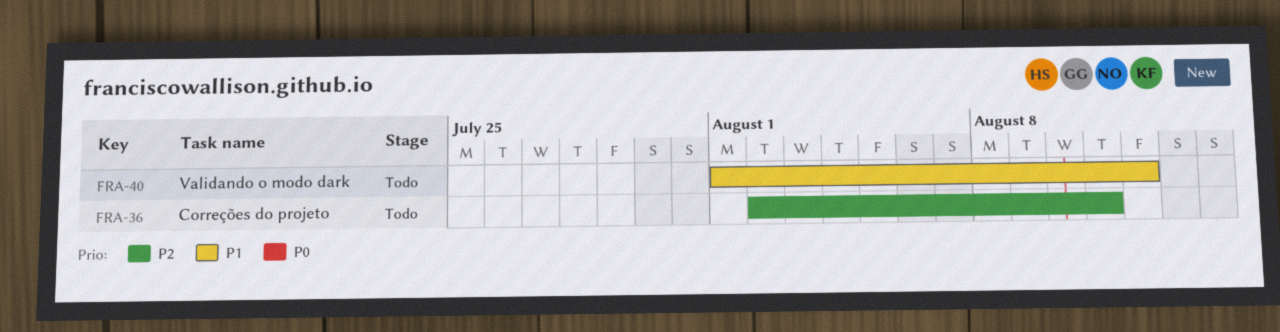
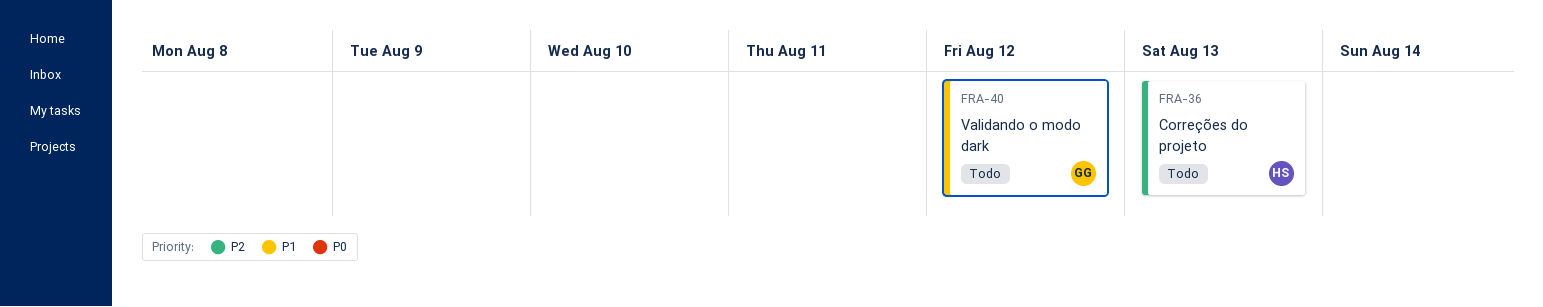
FRA-36, due: Aug 11 -> Aug 13

